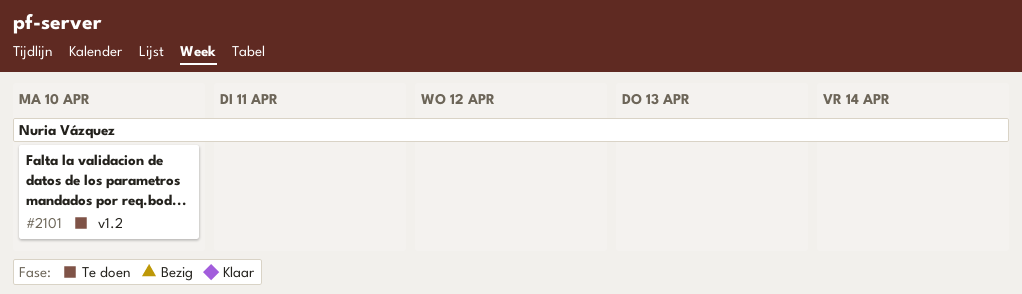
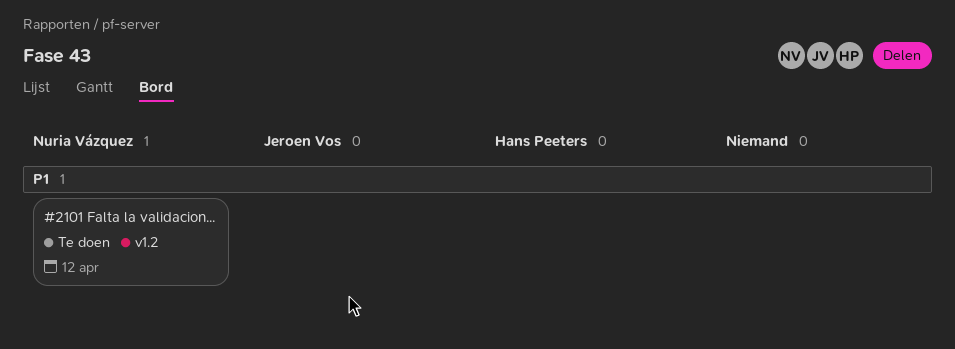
#2101, due: Apr 10 -> Apr 12

